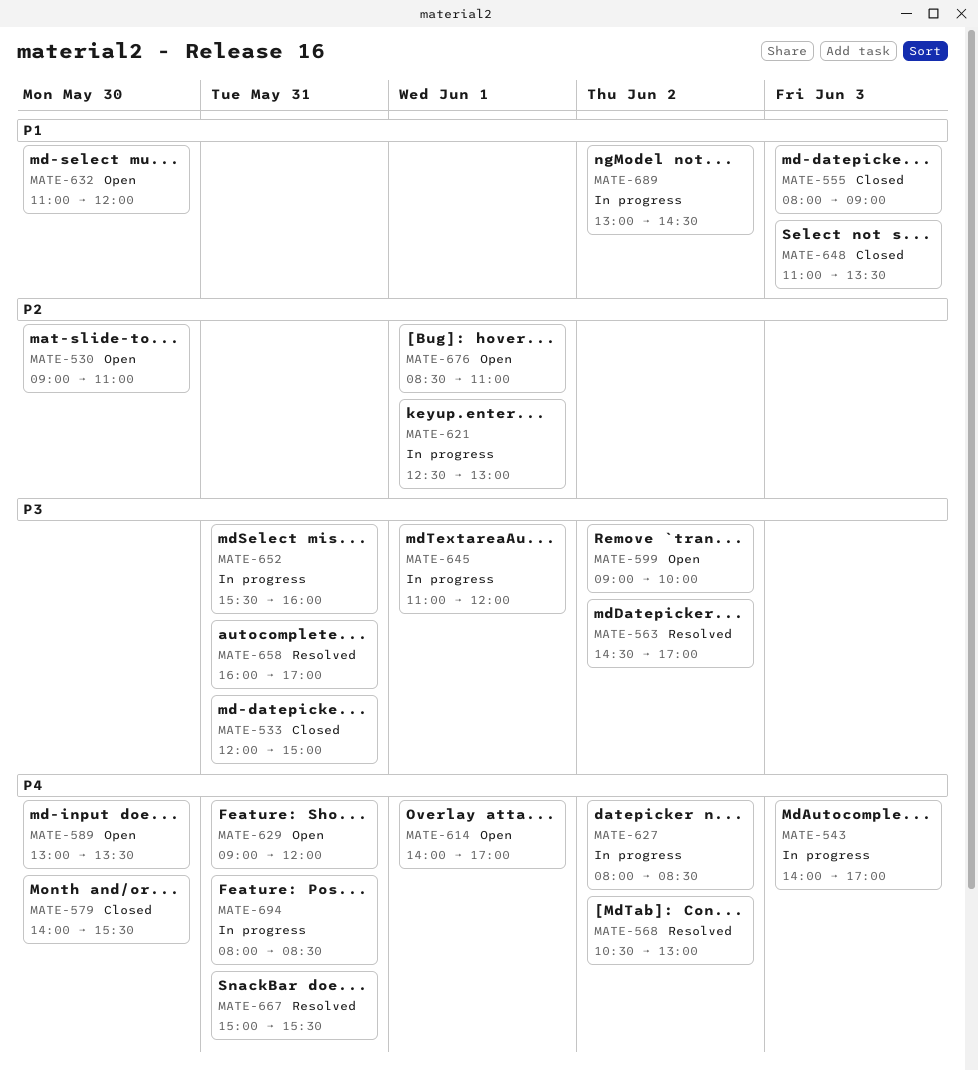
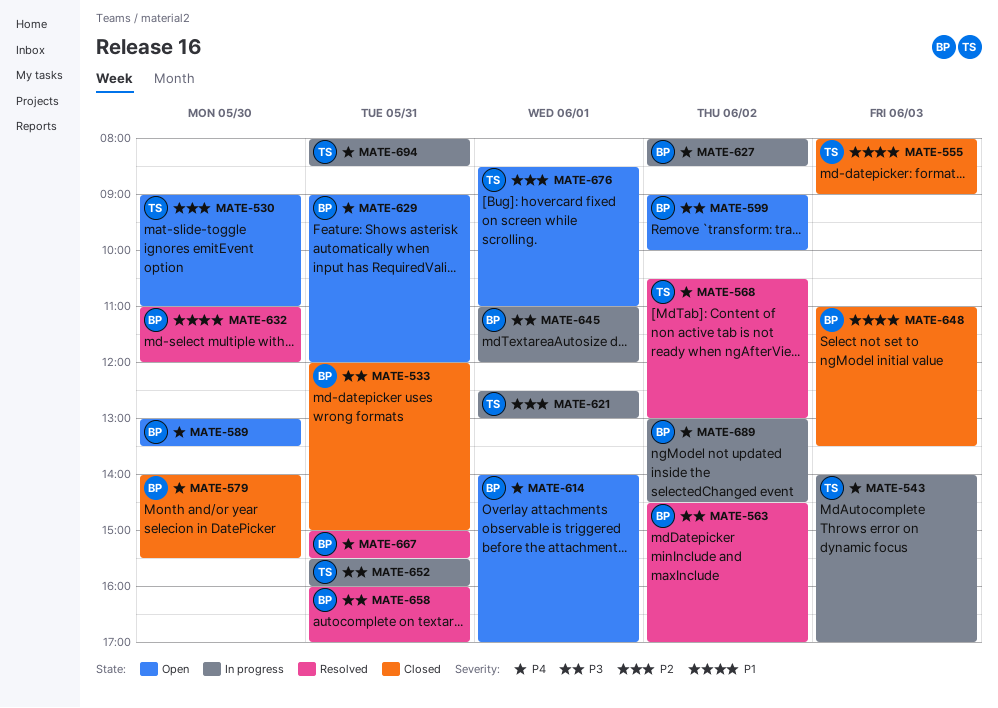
MATE-632, status: Open -> Resolved
MATE-689, priority: P1 -> P4

